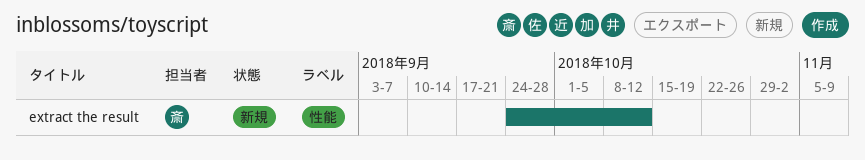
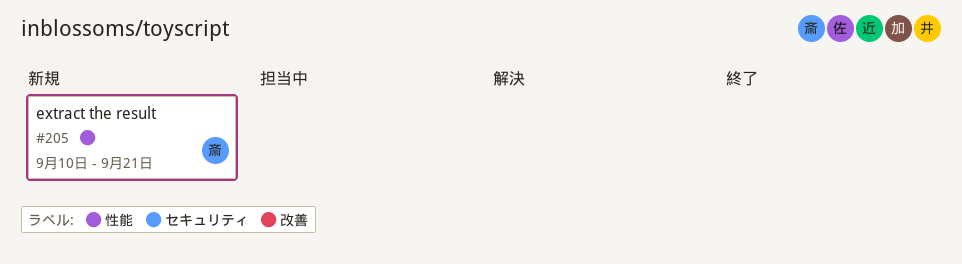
extract the result, start: Sep 24 -> Sep 10
extract the result, due: Oct 12 -> Sep 21

